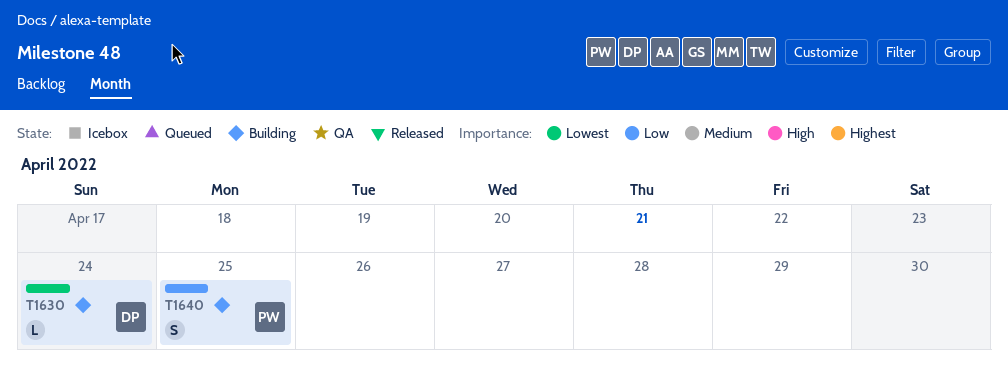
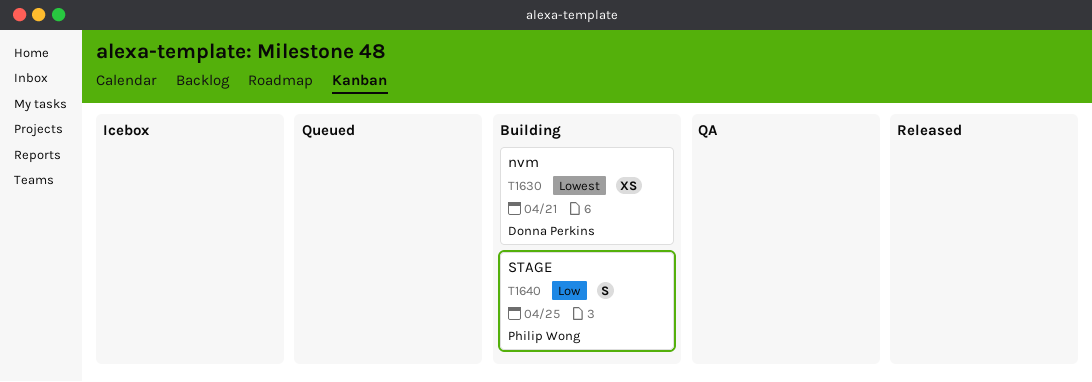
T1630, estimate: L -> XS
T1630, due: Apr 24 -> Apr 21

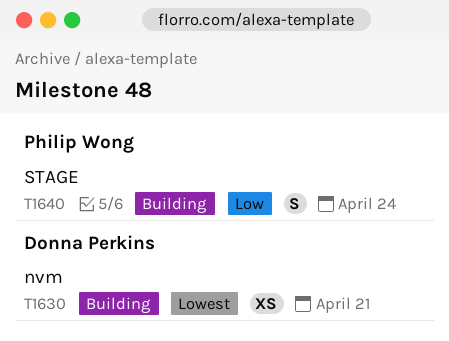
T1640, due: Apr 25 -> Apr 24

